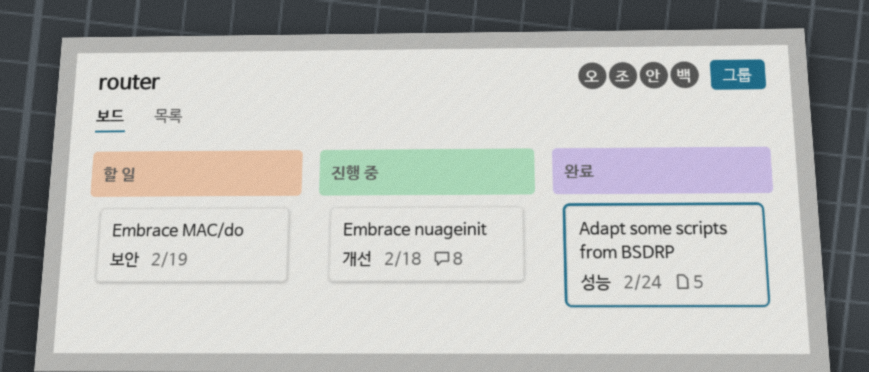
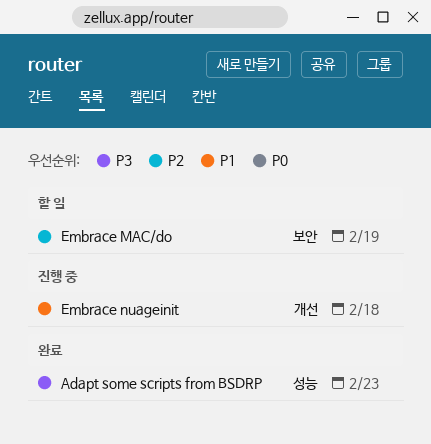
Adapt some scripts from BSDRP, due: Feb 24 -> Feb 23

